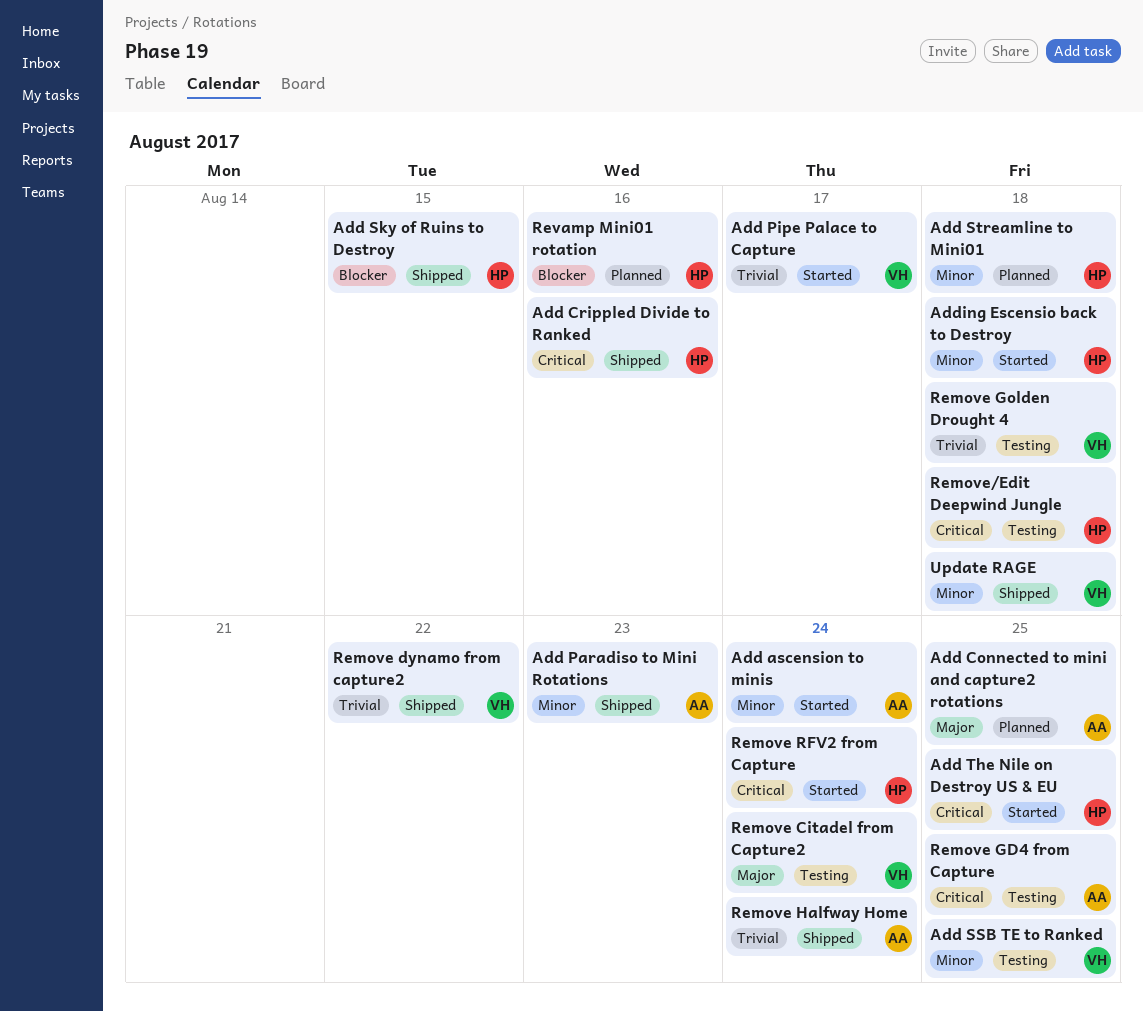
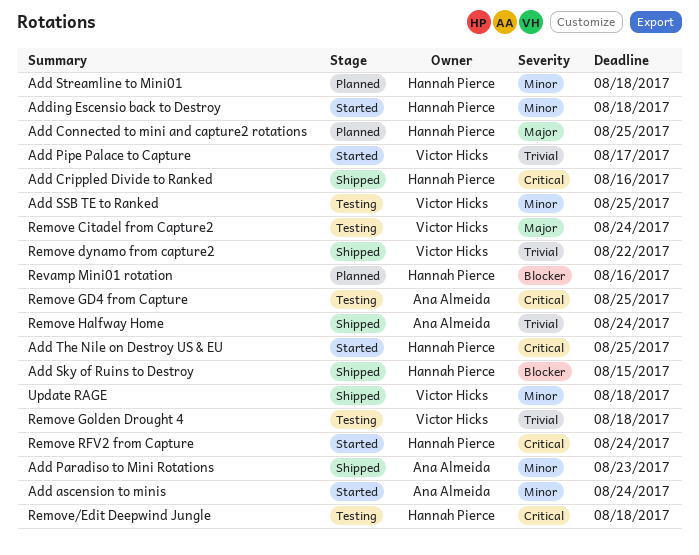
Add Connected to mini and capture2 rotations, owner: Ana Almeida -> Hannah Pierce

